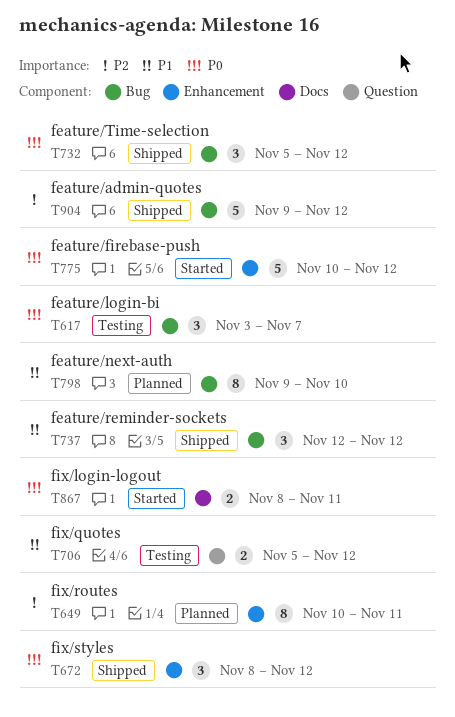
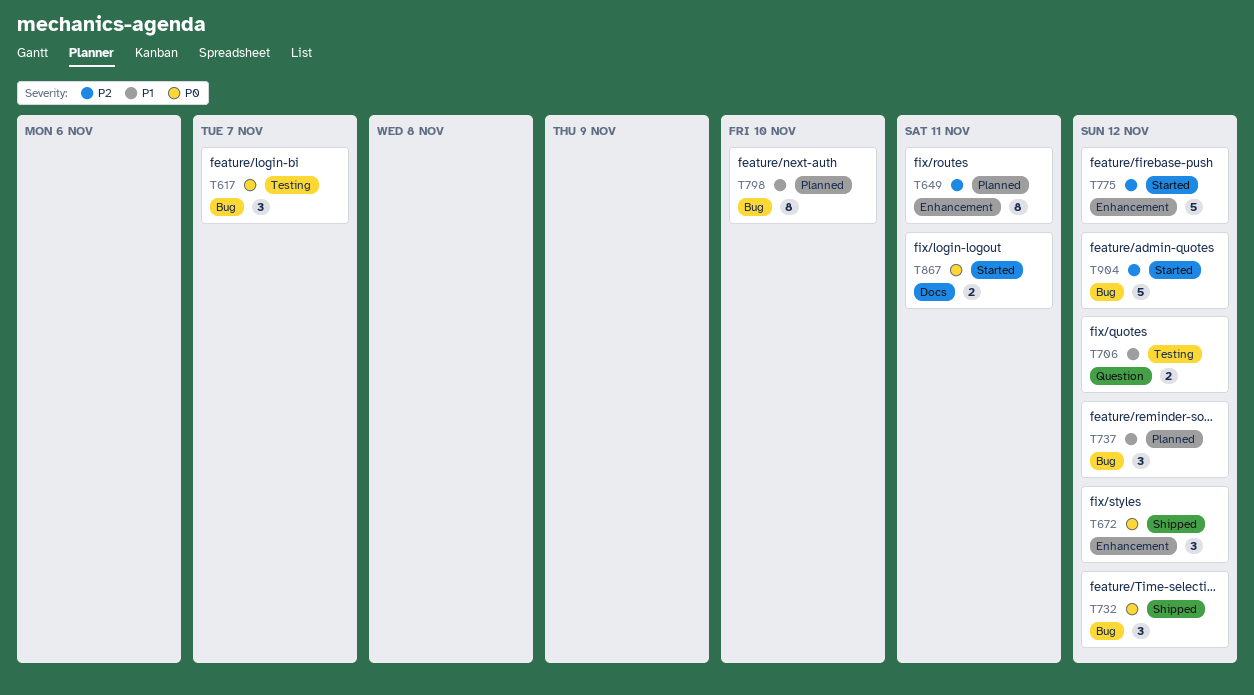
T737, status: Shipped -> Planned
T775, priority: P0 -> P2
T904, status: Shipped -> Started

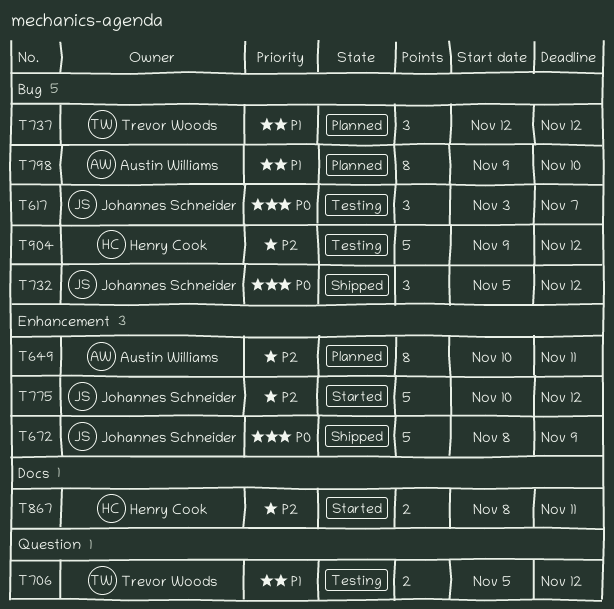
T672, estimate: 3 -> 5
T672, due: Nov 12 -> Nov 9
T867, priority: P0 -> P2
T904, status: Started -> Testing

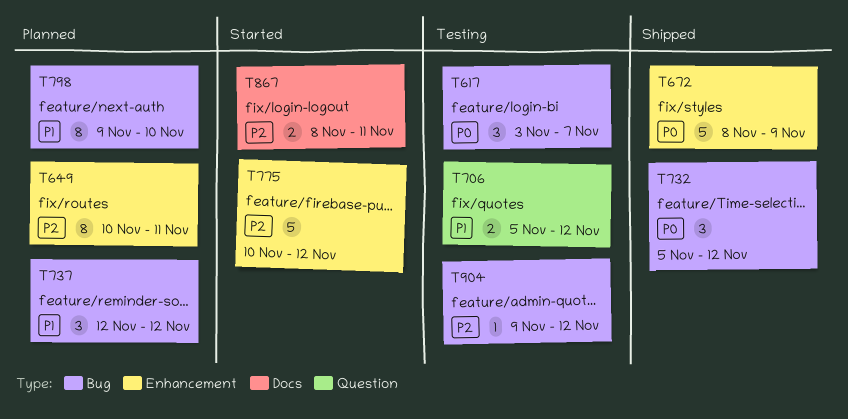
T904, estimate: 5 -> 1

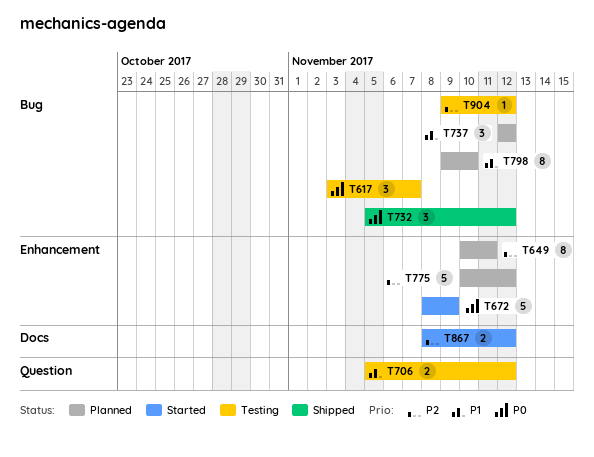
T672, status: Shipped -> Started
T775, status: Started -> Planned
T867, due: Nov 11 -> Nov 12

